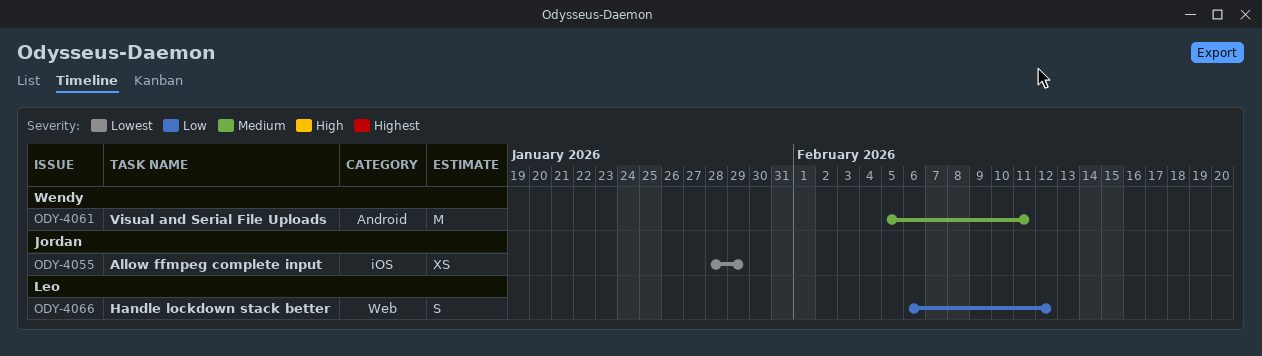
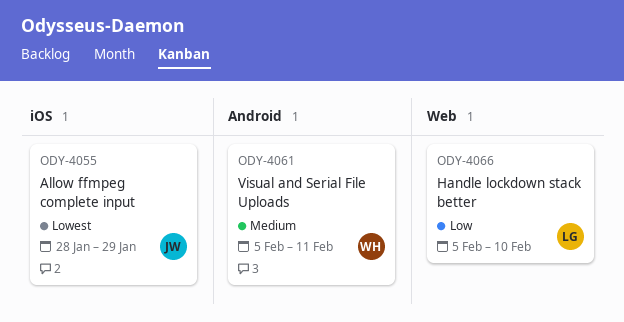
ODY-4066, start: Feb 6 -> Feb 5
ODY-4066, due: Feb 12 -> Feb 10

